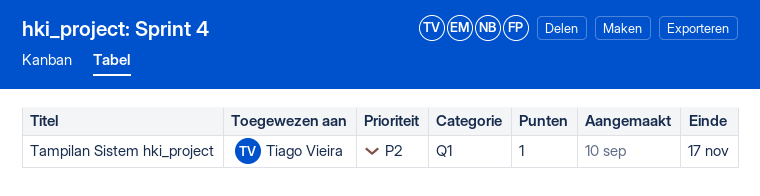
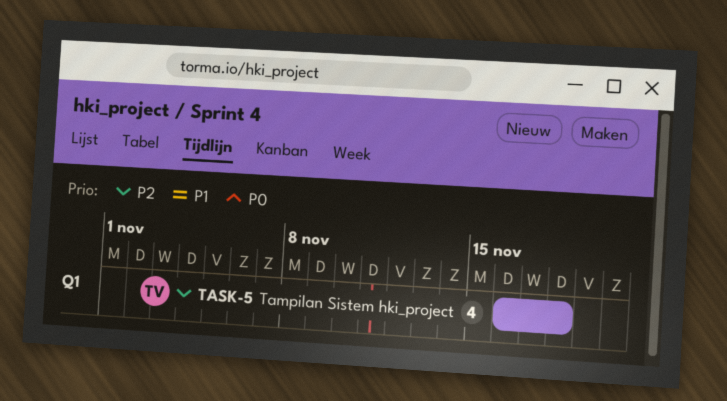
Tampilan Sistem hki_project, estimate: 1 -> 4
Tampilan Sistem hki_project, due: Nov 17 -> Nov 18

